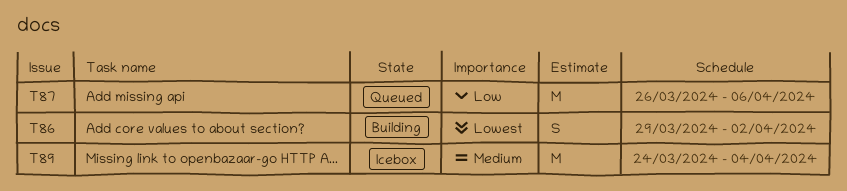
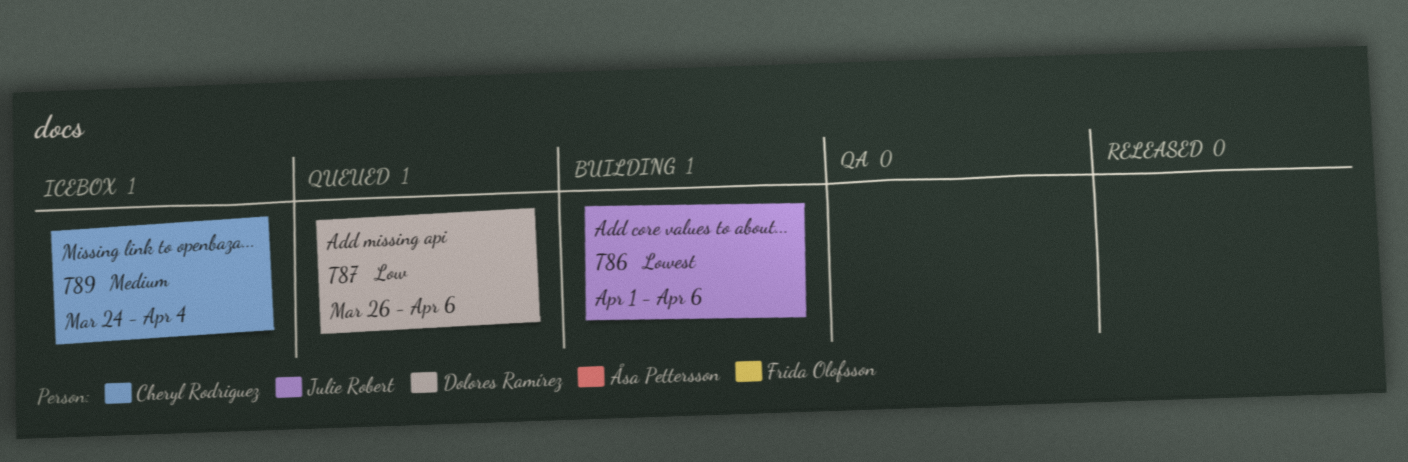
T86, start: Mar 29 -> Apr 1
T86, due: Apr 2 -> Apr 6

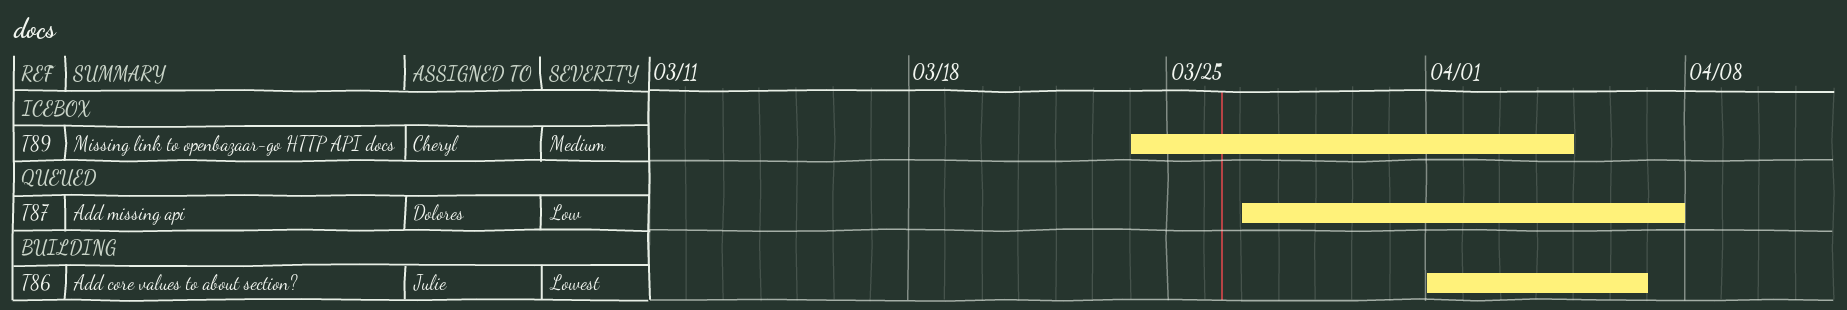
T87, start: Mar 26 -> Mar 27
T87, due: Apr 6 -> Apr 7

